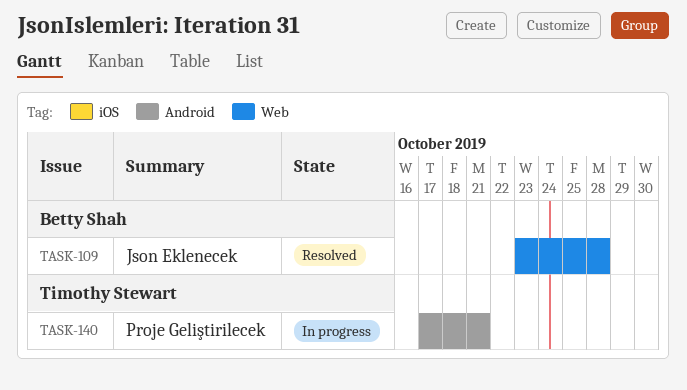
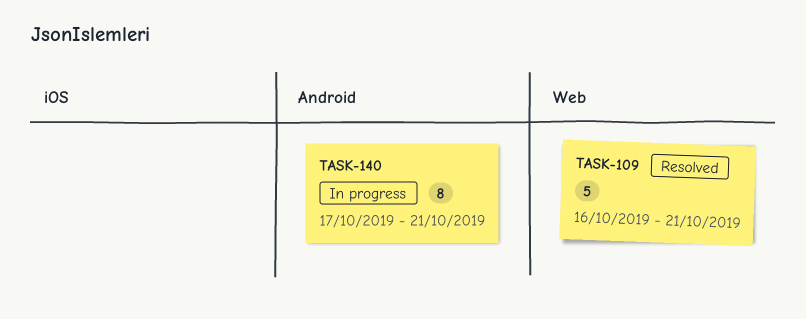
TASK-109, start: Oct 23 -> Oct 16
TASK-109, due: Oct 28 -> Oct 21

